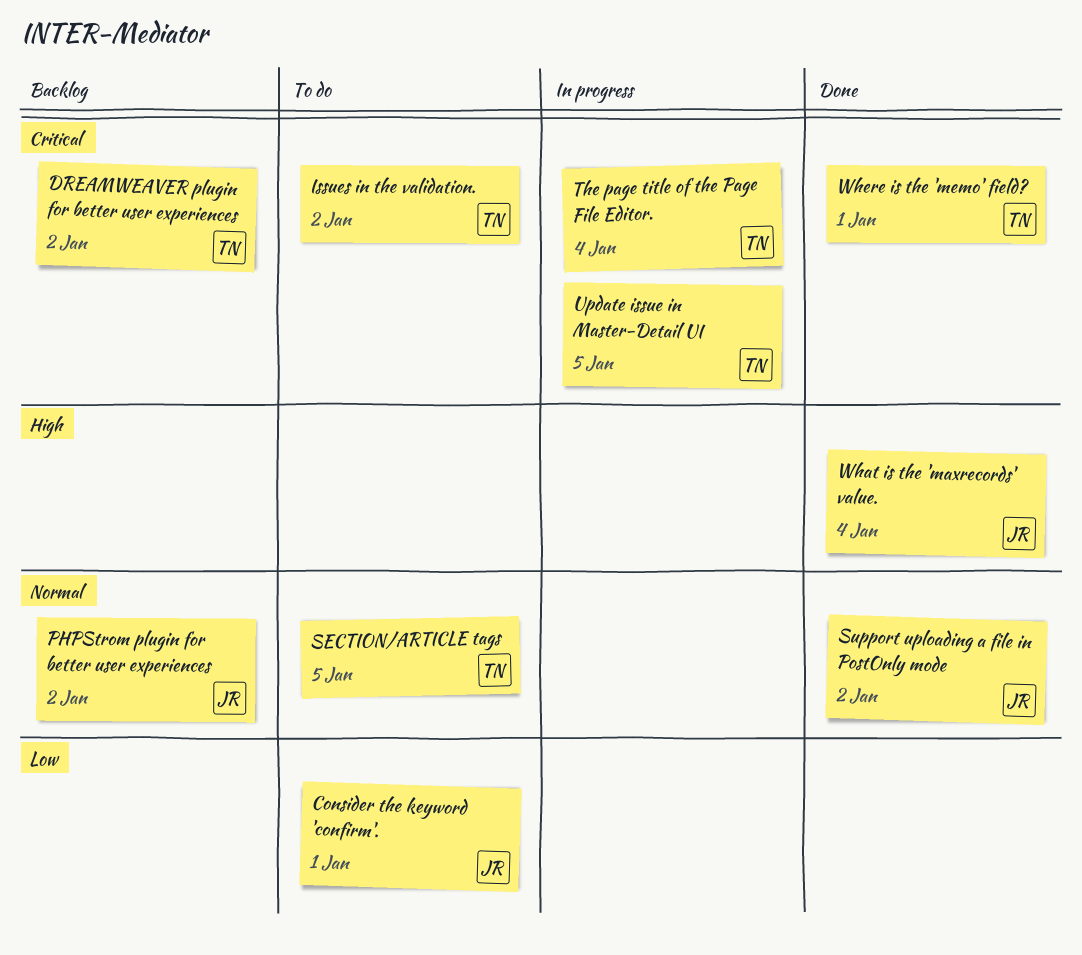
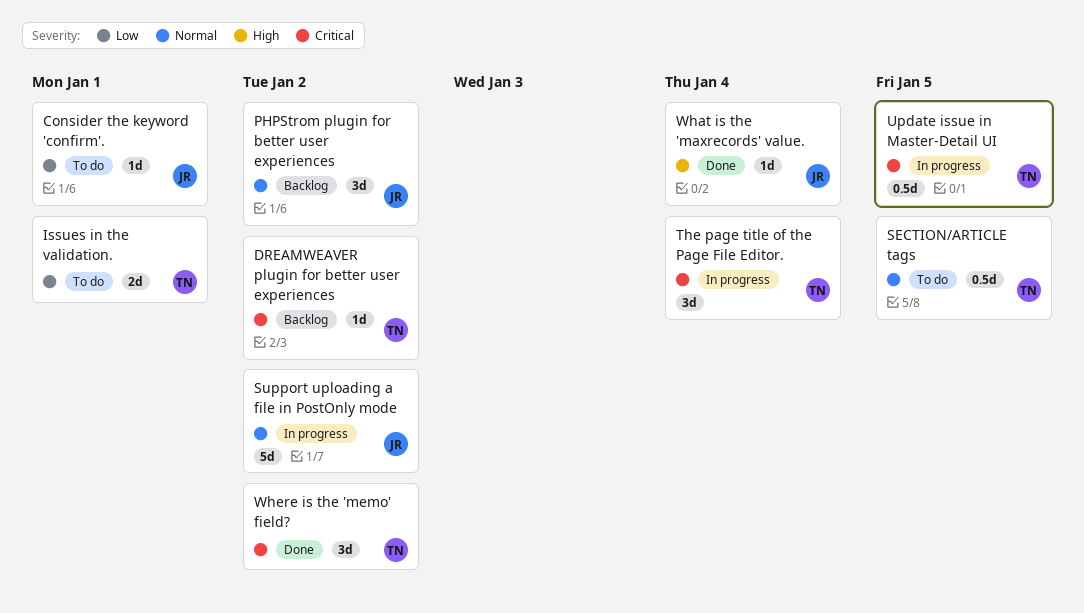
Issues in the validation., priority: Critical -> Low
Issues in the validation., due: Jan 2 -> Jan 1
Support uploading a file in PostOnly mode, status: Done -> In progress
Where is the 'memo' field?, due: Jan 1 -> Jan 2

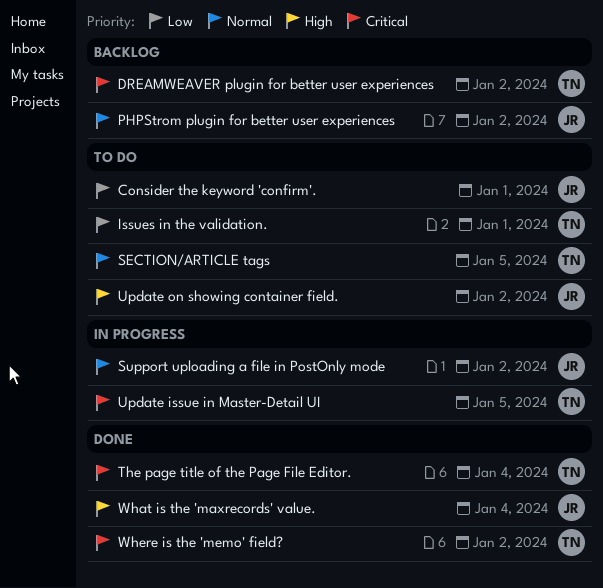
The page title of the Page File Editor., status: In progress -> Done
Update on showing container field.: none -> present

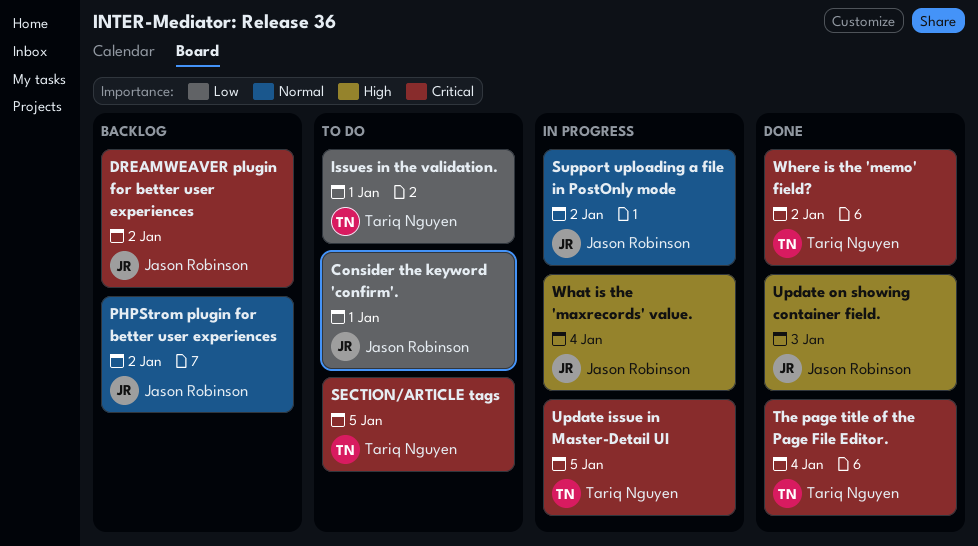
DREAMWEAVER plugin for better user experiences, owner: Tariq Nguyen -> Jason Robinson
SECTION/ARTICLE tags, priority: Normal -> Critical
Update on showing container field., status: To do -> Done
Update on showing container field., due: Jan 2 -> Jan 3
What is the 'maxrecords' value., status: Done -> In progress

